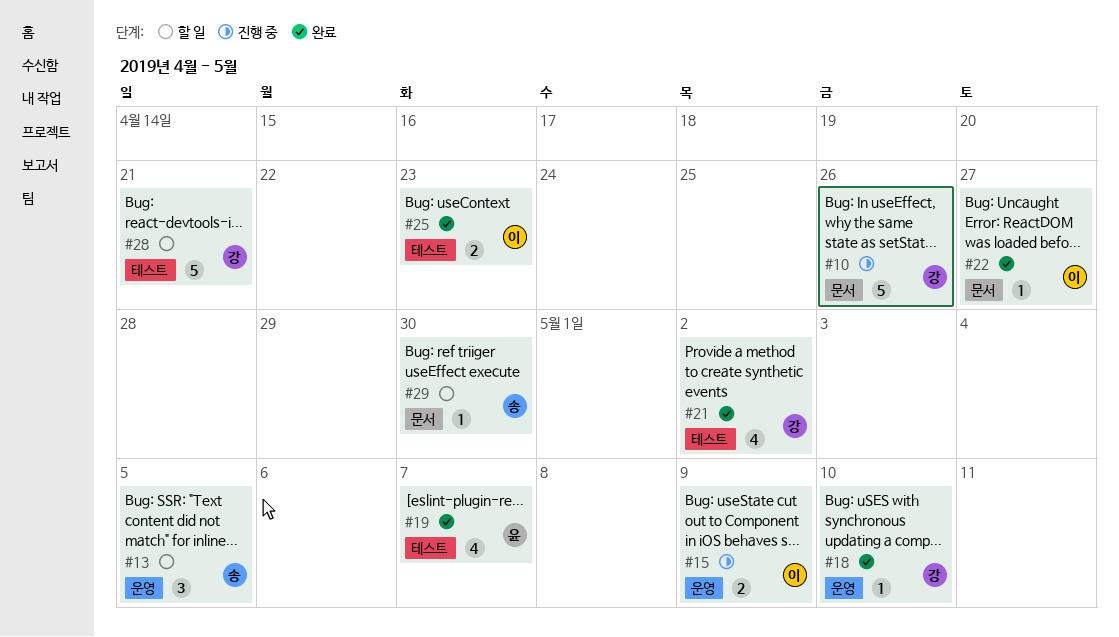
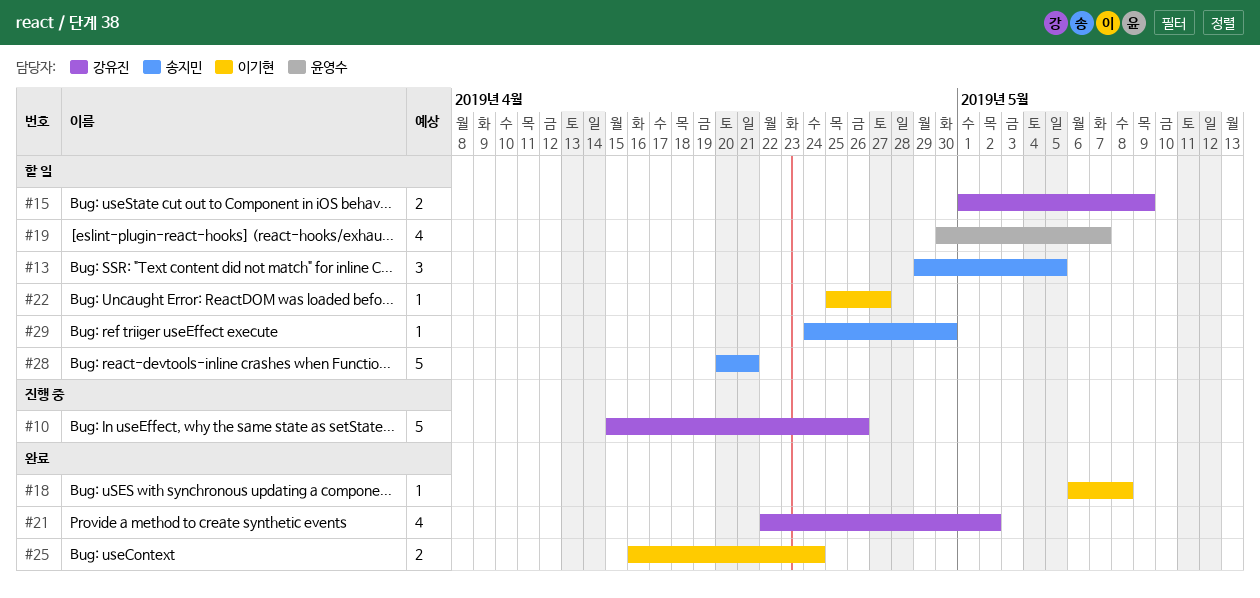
#15, status: 진행 중 -> 할 일
#15, owner: 이기현 -> 강유진
#18, owner: 강유진 -> 이기현
#18, due: May 10 -> May 8
#19, status: 완료 -> 할 일
#22, status: 완료 -> 할 일
#25, due: Apr 23 -> Apr 24
#28, owner: 강유진 -> 송지민

